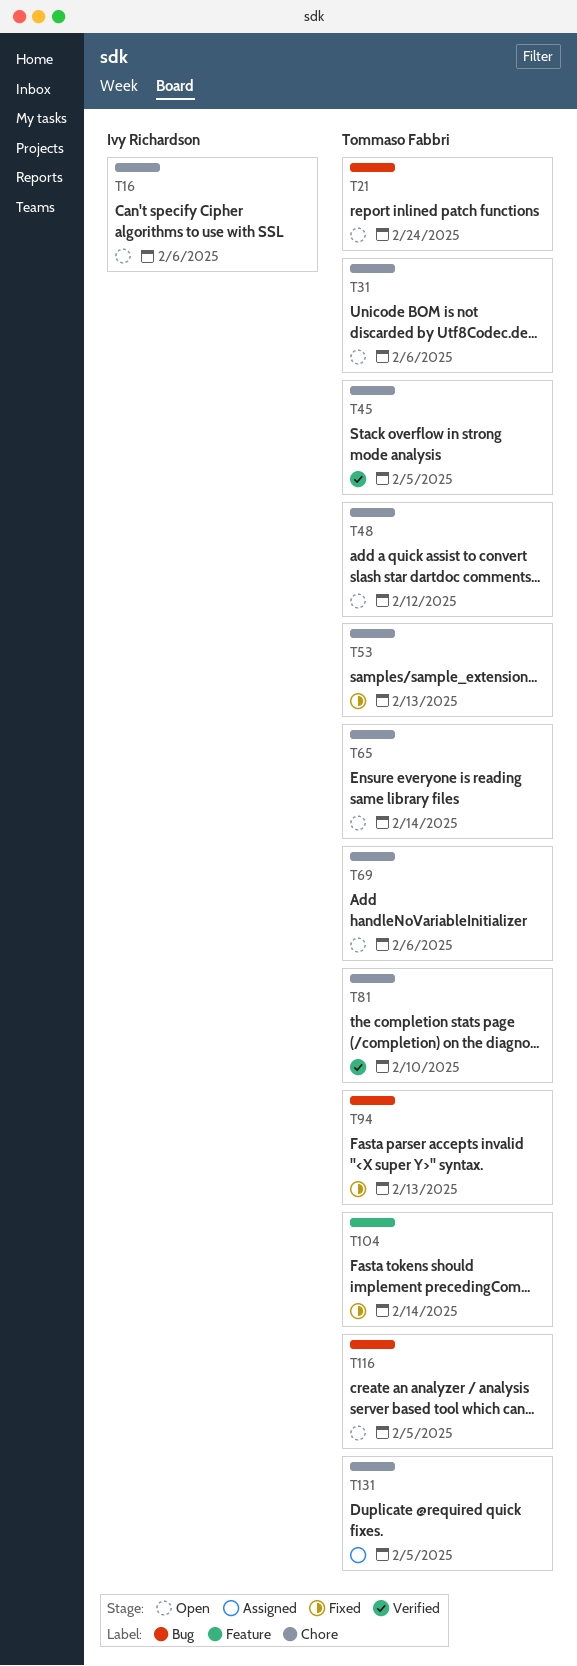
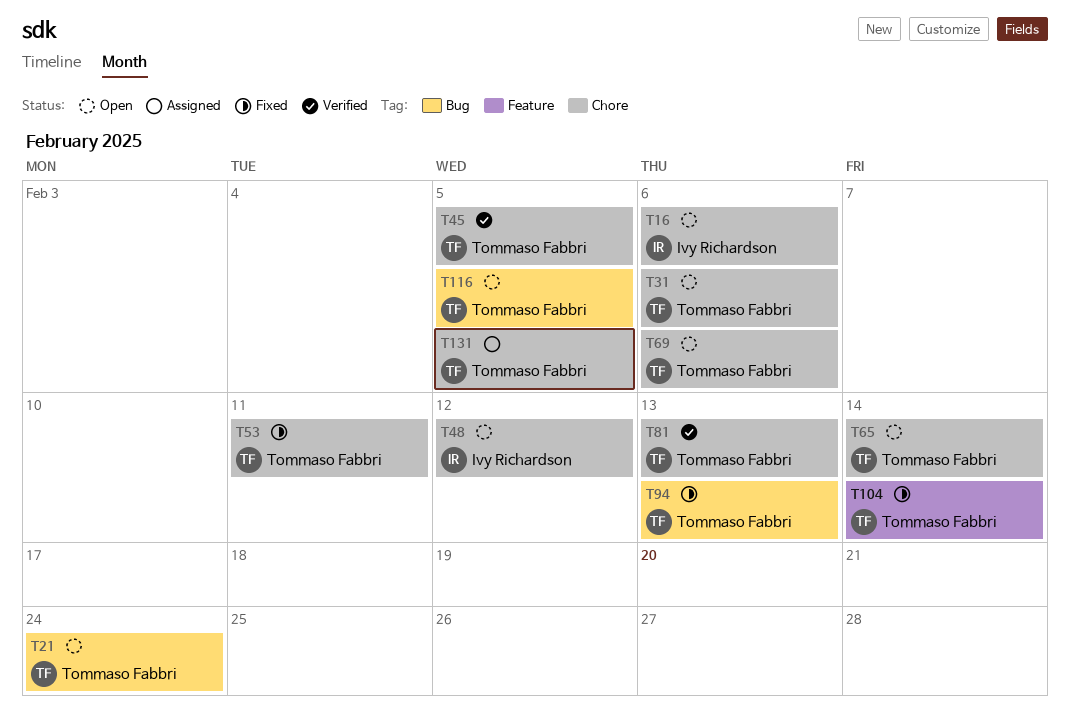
T48, owner: Tommaso Fabbri -> Ivy Richardson
T53, due: Feb 13 -> Feb 11
T81, due: Feb 10 -> Feb 13

